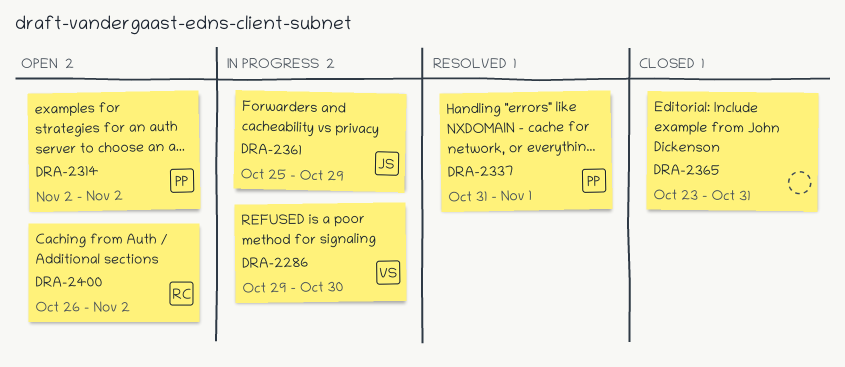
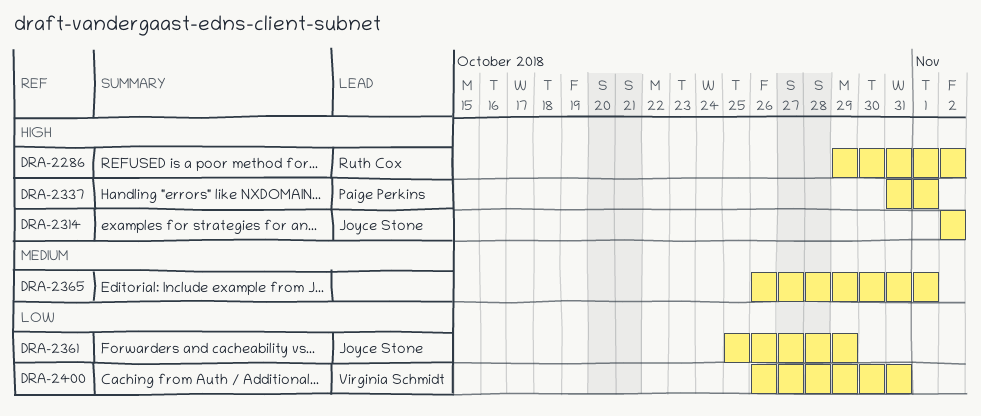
DRA-2286, owner: Virginia Schmidt -> Ruth Cox
DRA-2286, due: Oct 30 -> Nov 2
DRA-2314, owner: Paige Perkins -> Joyce Stone
DRA-2365, start: Oct 23 -> Oct 26
DRA-2365, due: Oct 31 -> Nov 1
DRA-2400, owner: Ruth Cox -> Virginia Schmidt
DRA-2400, due: Nov 2 -> Oct 31

